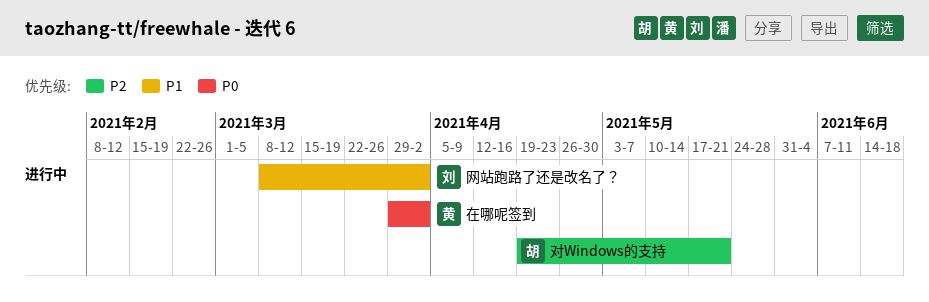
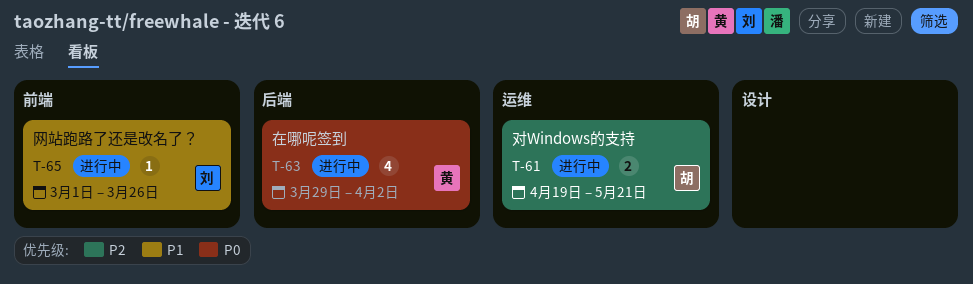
网站跑路了还是改名了？, start: Mar 8 -> Mar 1
网站跑路了还是改名了？, due: Apr 2 -> Mar 26

